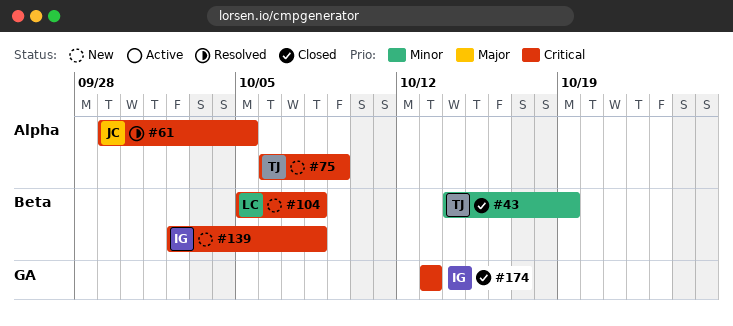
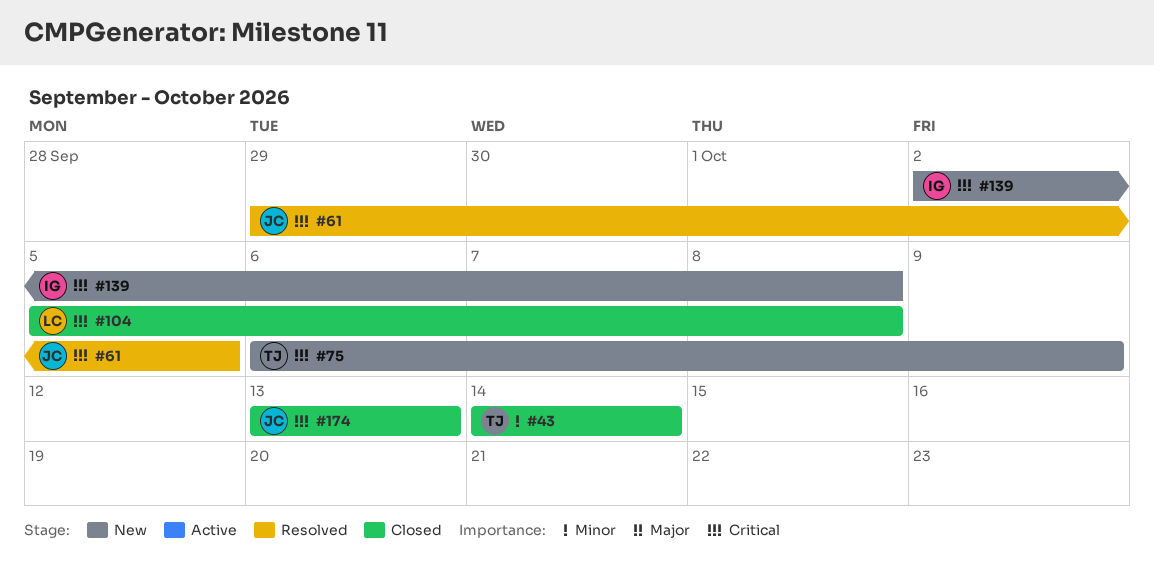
#43, due: Oct 19 -> Oct 14
#104, status: New -> Closed
#174, owner: IG -> JC

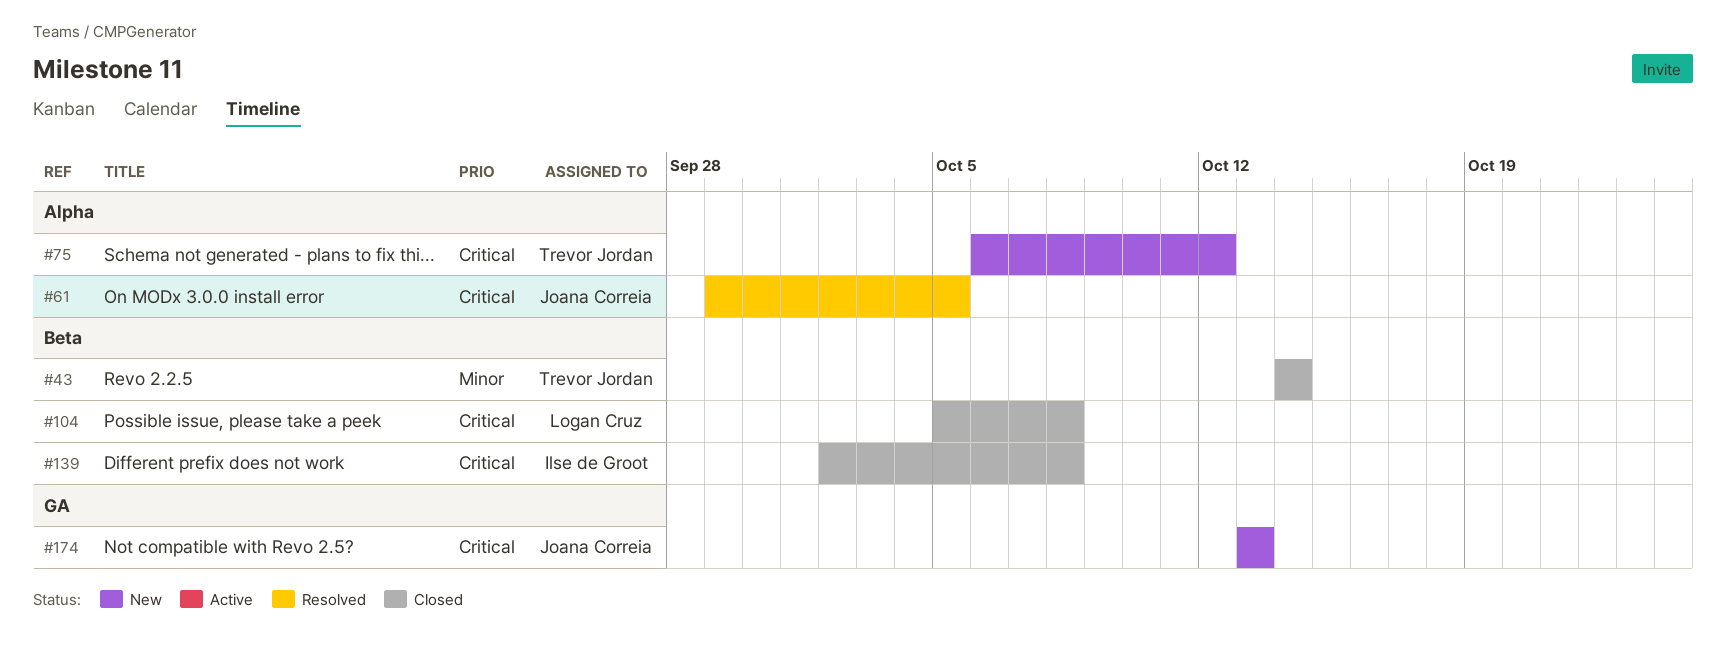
#75, due: Oct 9 -> Oct 12
#139, status: New -> Closed
#174, status: Closed -> New

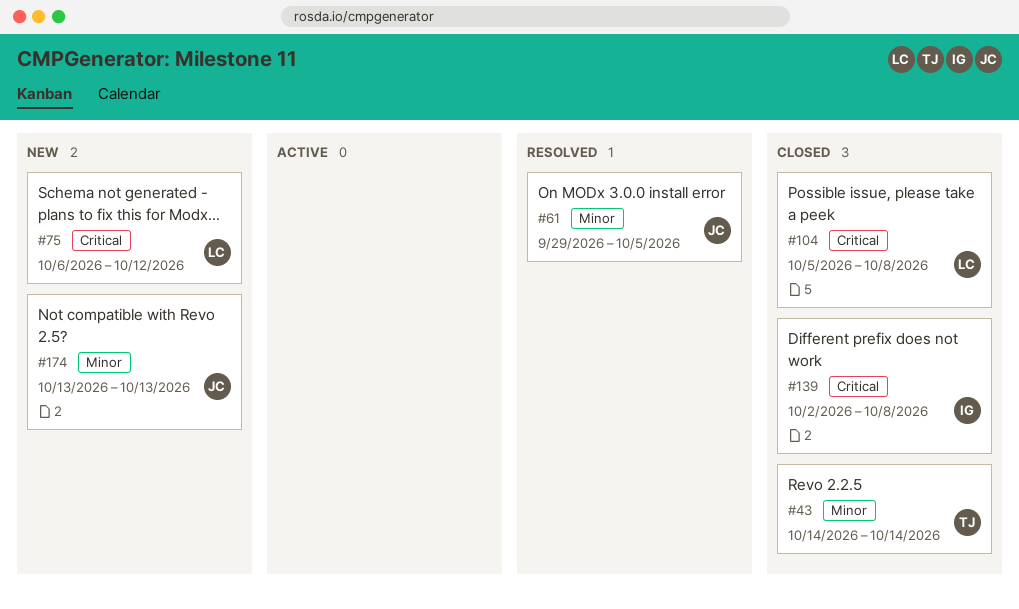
#61, priority: Critical -> Minor
#75, owner: Trevor Jordan -> Logan Cruz
#174, priority: Critical -> Minor

